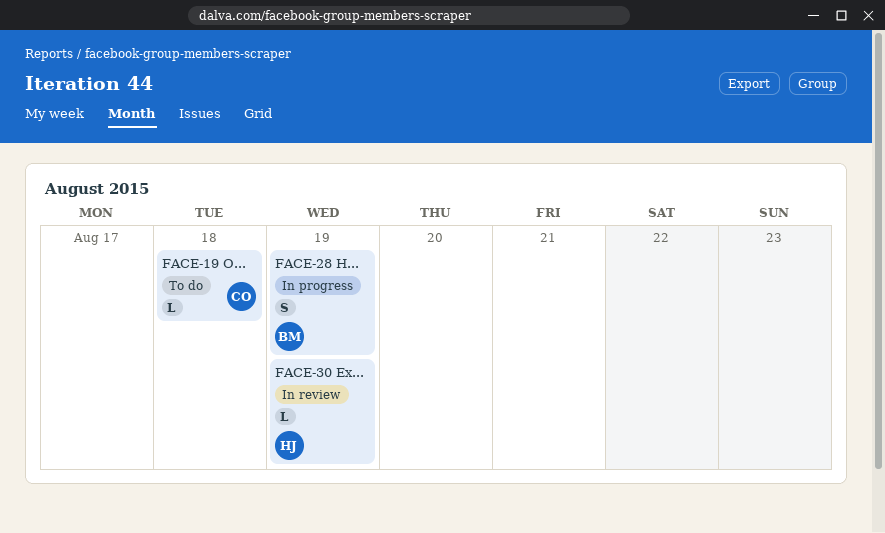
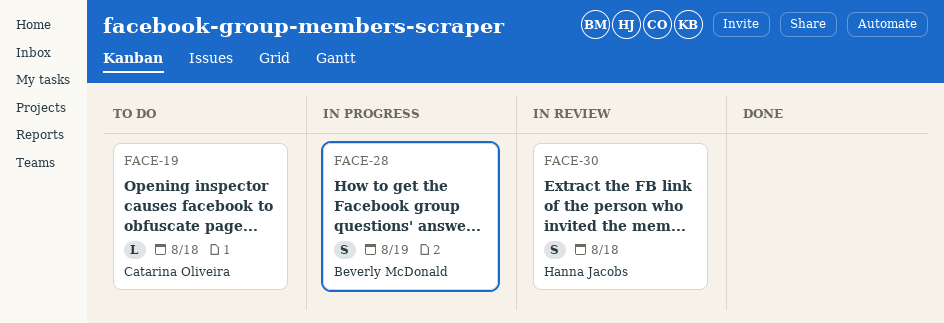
FACE-30, estimate: L -> S
FACE-30, due: Aug 19 -> Aug 18

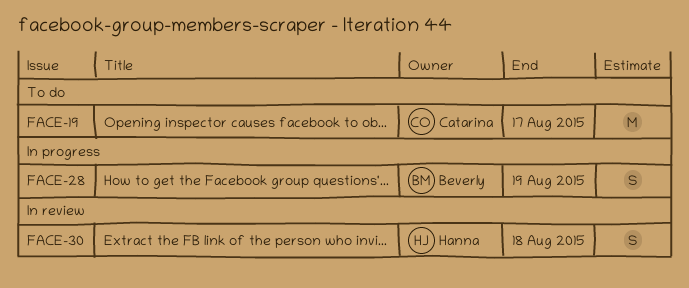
FACE-19, estimate: L -> M
FACE-19, due: Aug 18 -> Aug 17

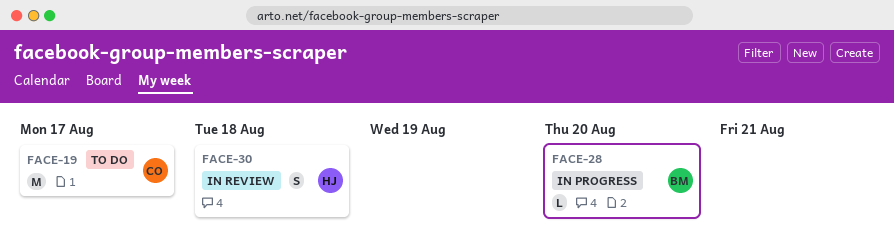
FACE-28, estimate: S -> L
FACE-28, due: Aug 19 -> Aug 20

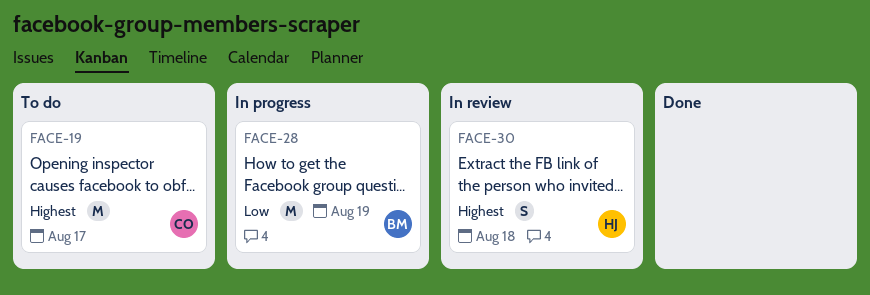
FACE-28, estimate: L -> M
FACE-28, due: Aug 20 -> Aug 19

